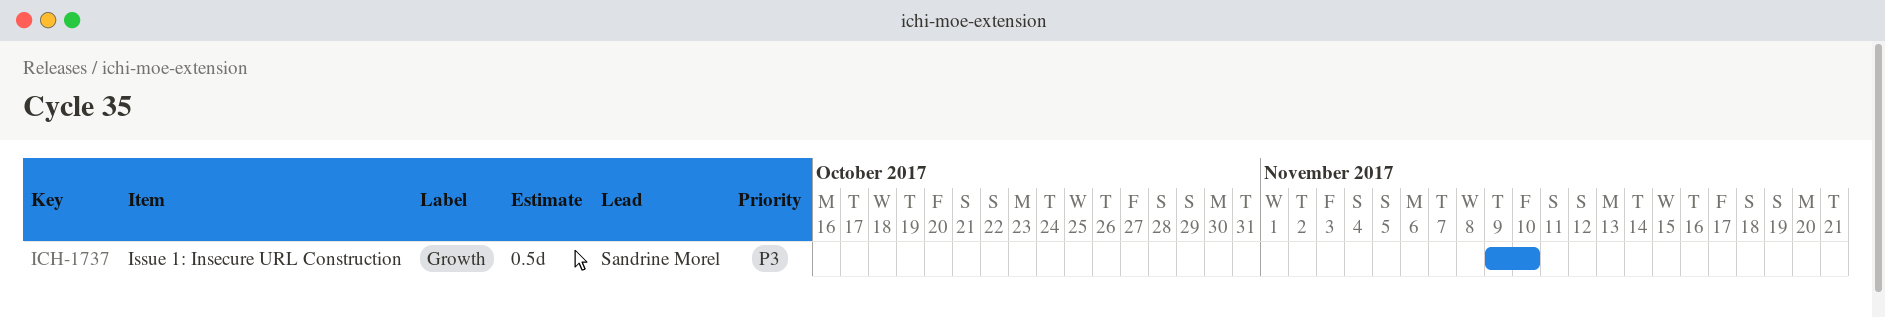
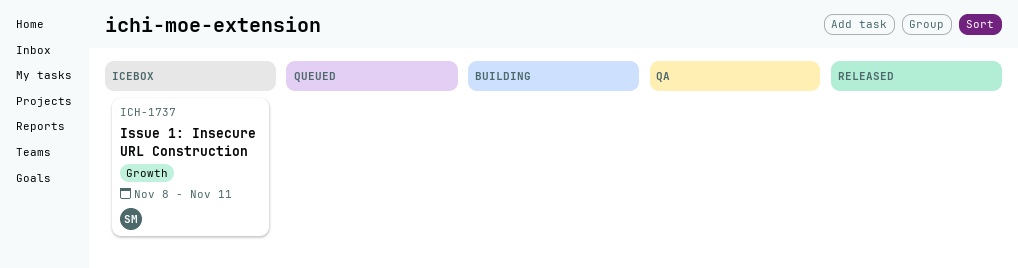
ICH-1737, start: Nov 9 -> Nov 8
ICH-1737, due: Nov 10 -> Nov 11

